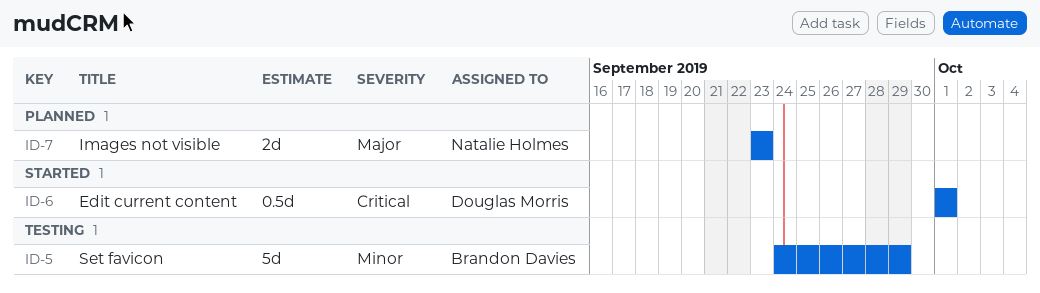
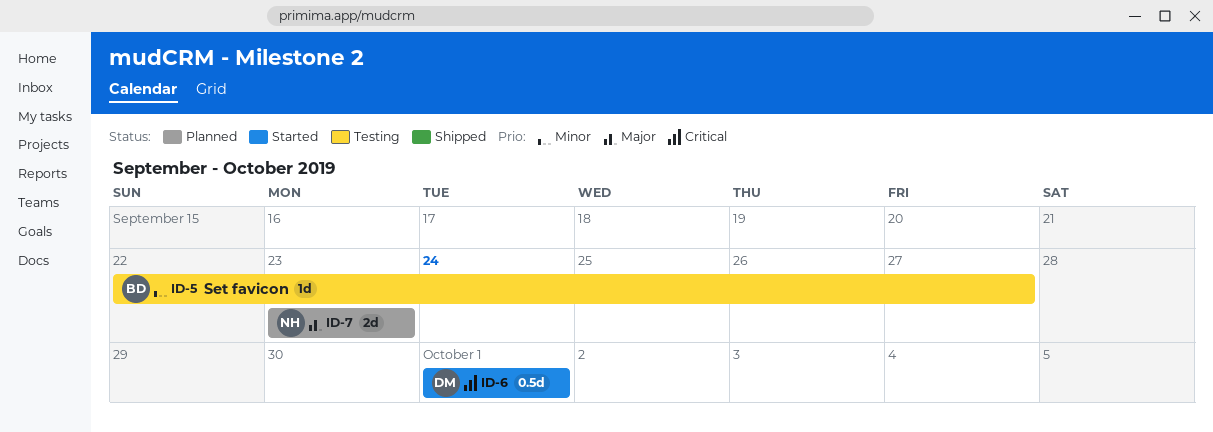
ID-5, estimate: 5d -> 1d
ID-5, start: Sep 24 -> Sep 22
ID-5, due: Sep 29 -> Sep 27

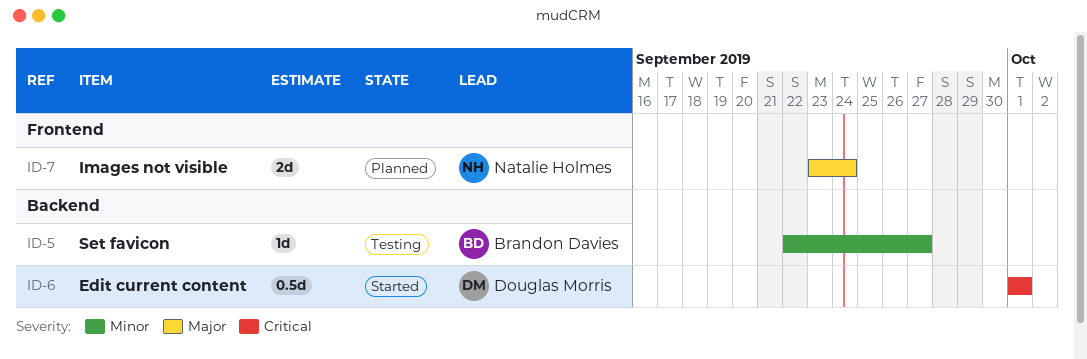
ID-7, due: Sep 23 -> Sep 24

